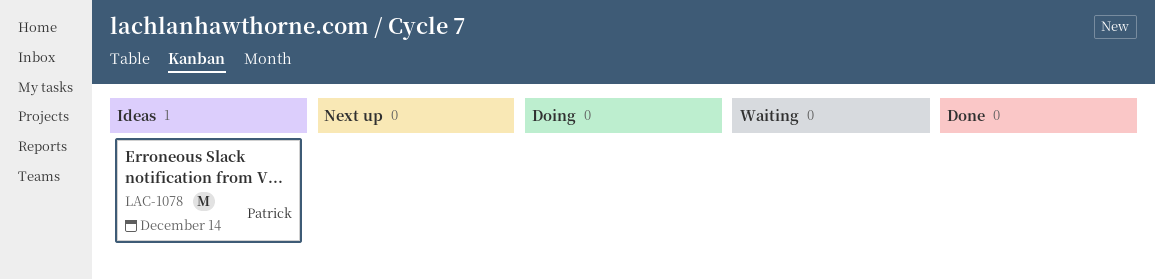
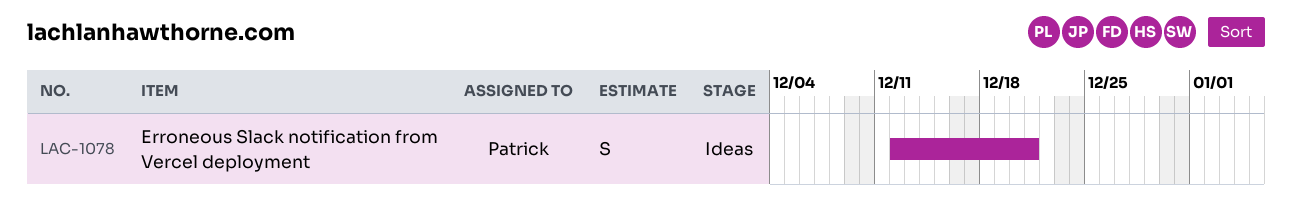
LAC-1078, estimate: M -> S
LAC-1078, due: Dec 14 -> Dec 21

